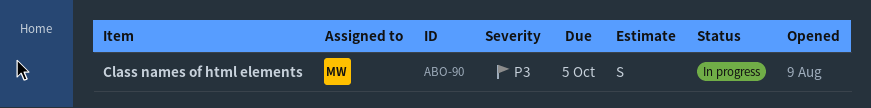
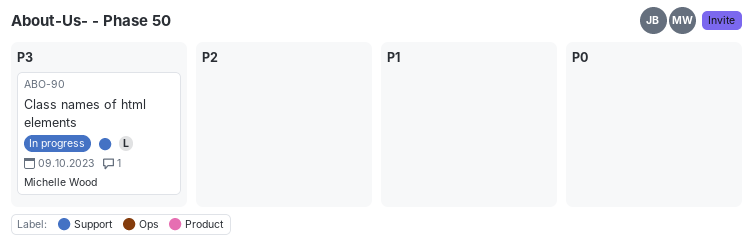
ABO-90, estimate: S -> L
ABO-90, due: Oct 5 -> Oct 9

